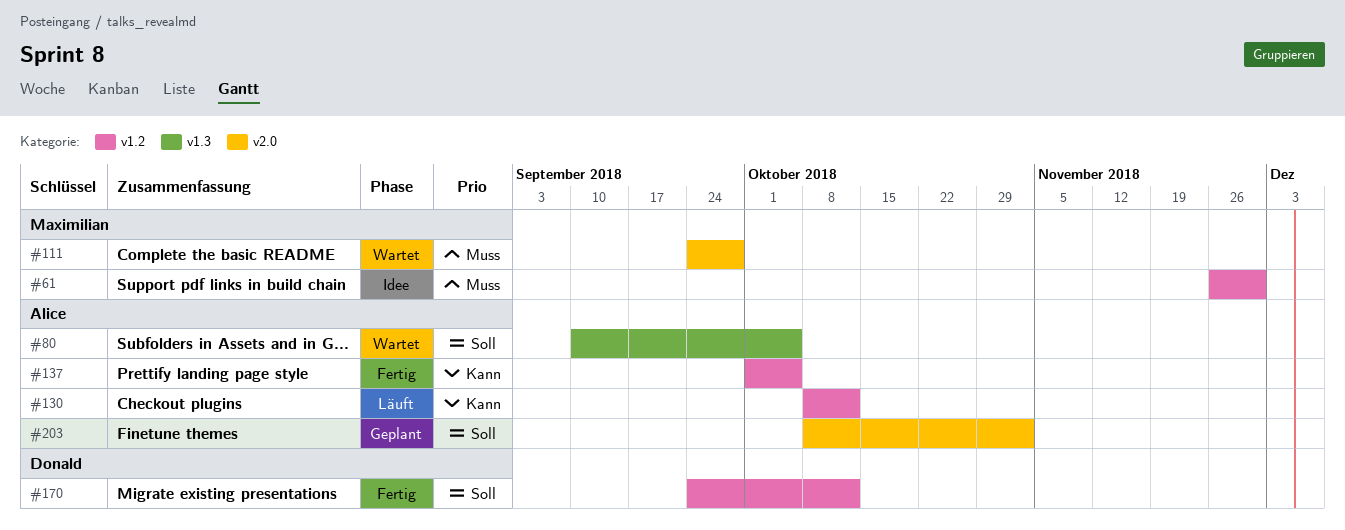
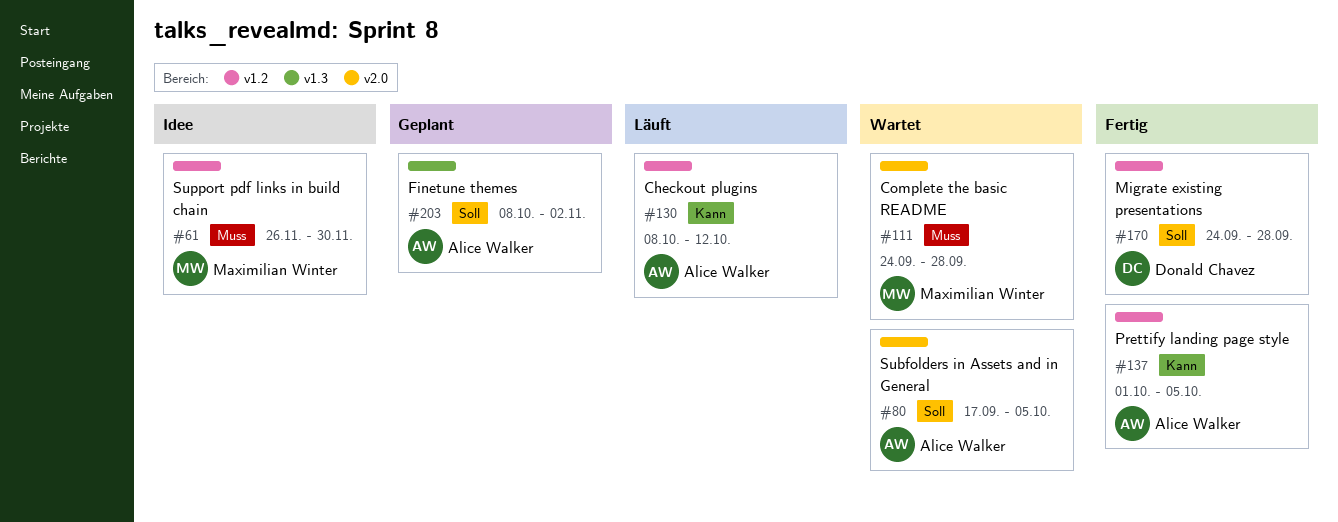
#80, label: v1.3 -> v2.0
#80, start: Sep 10 -> Sep 17
#170, due: Oct 12 -> Sep 28
#203, label: v2.0 -> v1.3

